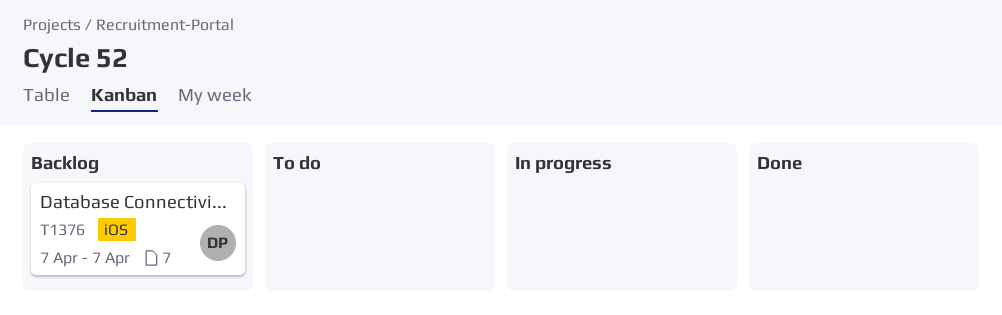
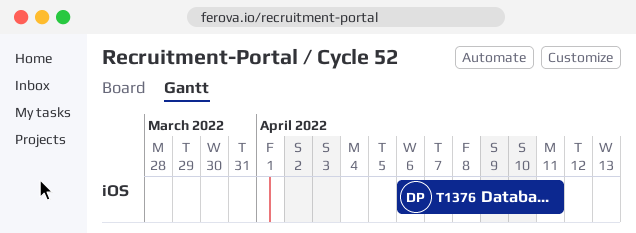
T1376, start: Apr 7 -> Apr 6
T1376, due: Apr 7 -> Apr 11

